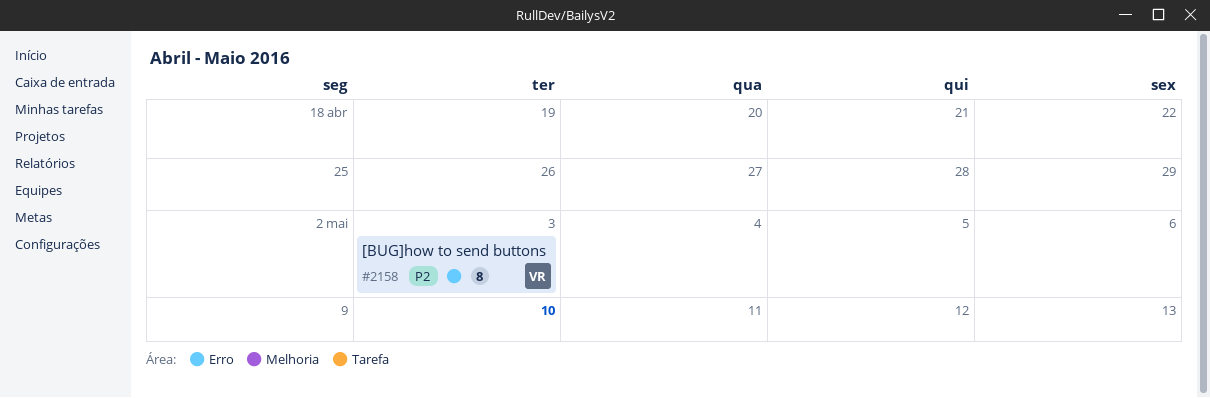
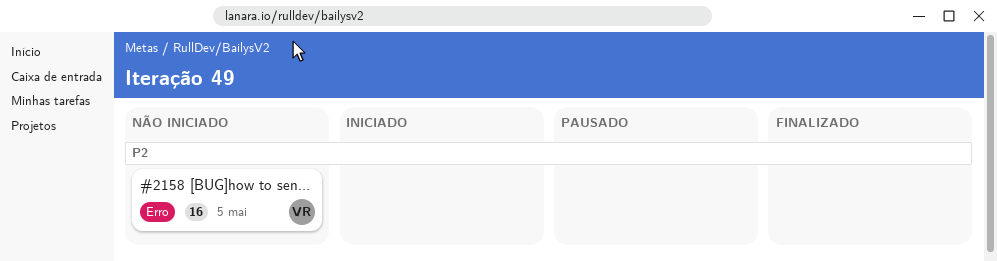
#2158, estimate: 8 -> 16
#2158, due: May 3 -> May 5

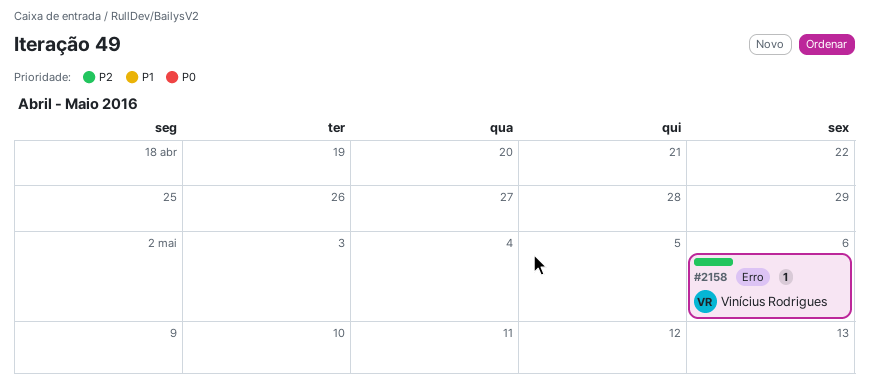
#2158, estimate: 16 -> 1
#2158, due: May 5 -> May 6

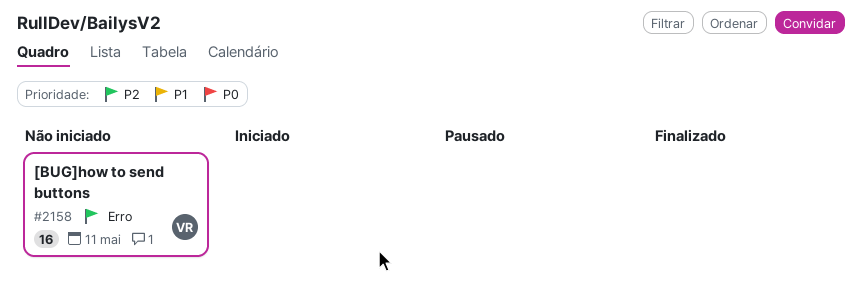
#2158, estimate: 1 -> 16
#2158, due: May 6 -> May 11

